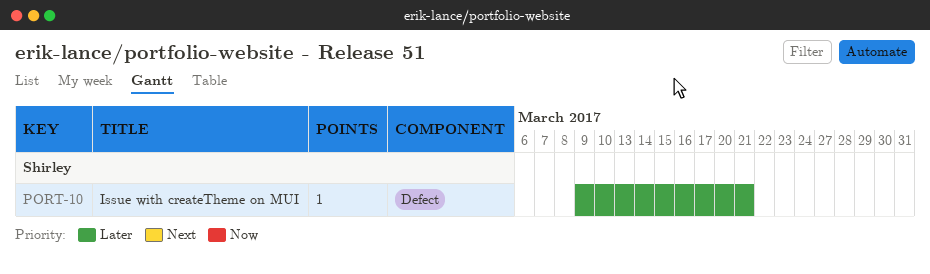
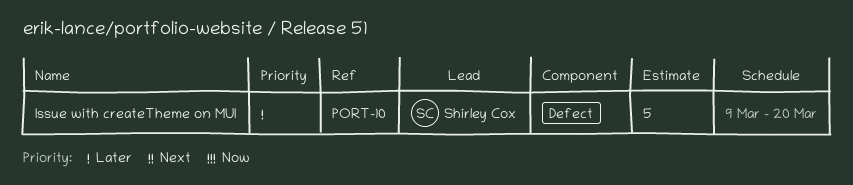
PORT-10, estimate: 1 -> 5
PORT-10, due: Mar 21 -> Mar 20

